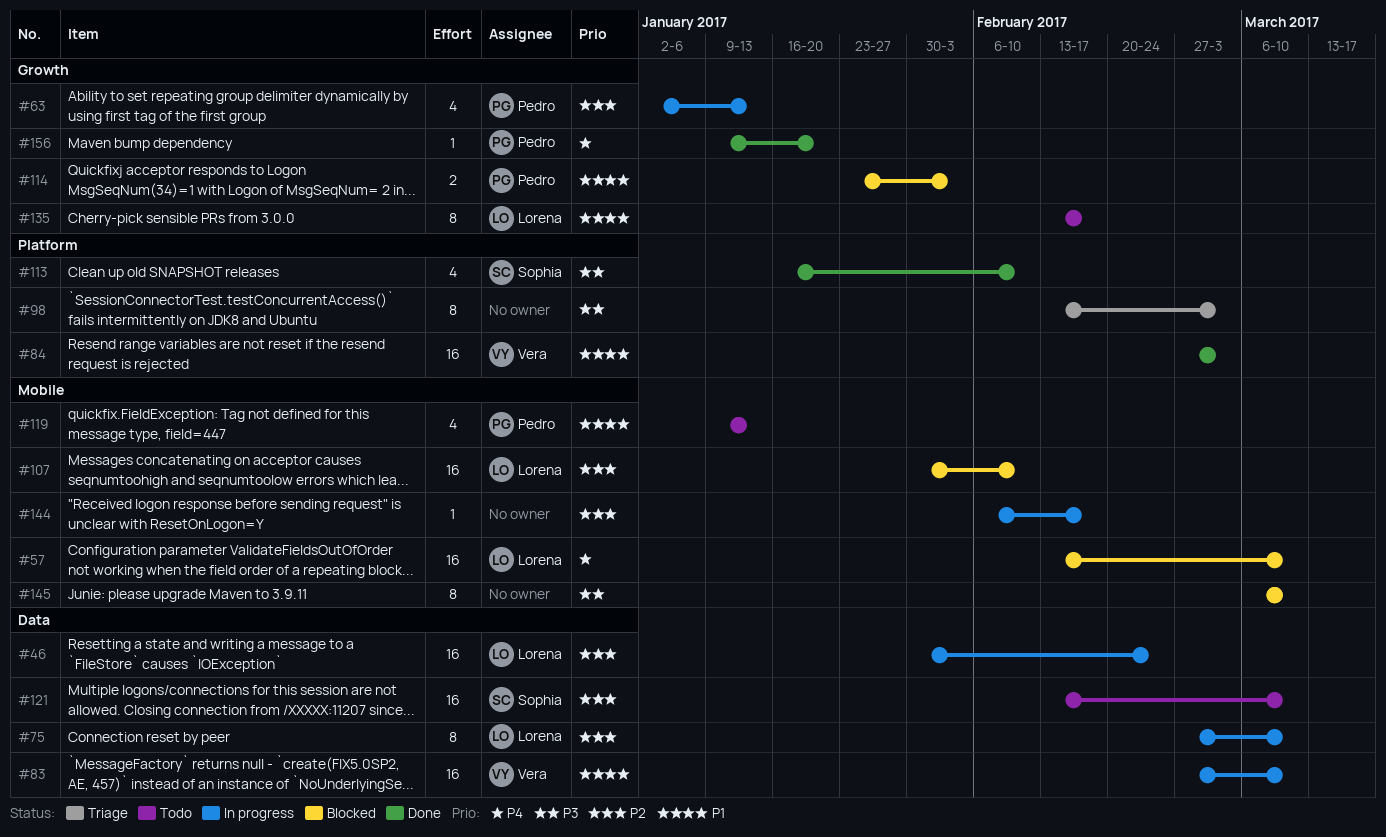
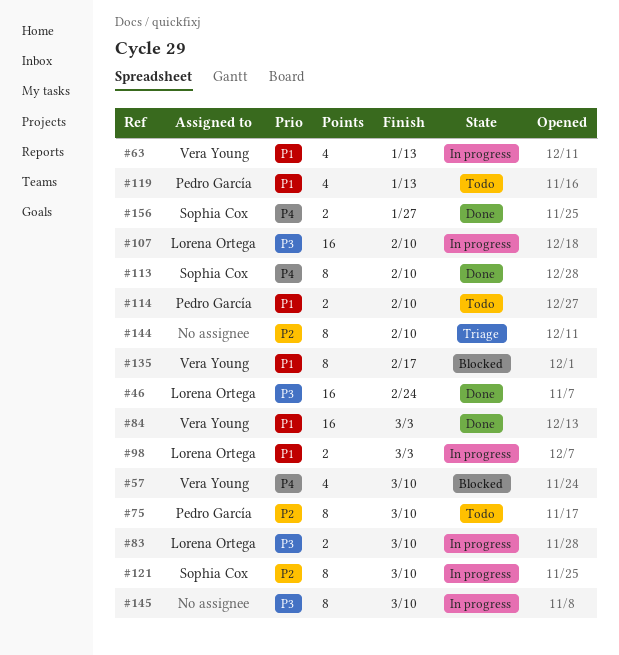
#46, status: In progress -> Done
#46, priority: P2 -> P3
#57, owner: Lorena Ortega -> Vera Young
#57, estimate: 16 -> 4
#63, owner: Pedro García -> Vera Young
#63, priority: P2 -> P1
#75, status: In progress -> Todo
#75, owner: Lorena Ortega -> Pedro García
#83, owner: Vera Young -> Lorena Ortega
#83, priority: P1 -> P3
#83, estimate: 16 -> 2
#98, status: Triage -> In progress
#98, owner: none -> Lorena Ortega
#98, priority: P3 -> P1
#98, estimate: 8 -> 2
#107, status: Blocked -> In progress
#107, priority: P2 -> P3
#113, priority: P3 -> P4
#113, estimate: 4 -> 8
#114, status: Blocked -> Todo
#114, due: Feb 3 -> Feb 10
#121, status: Todo -> In progress
#121, estimate: 16 -> 8
#135, status: Todo -> Blocked
#135, owner: Lorena Ortega -> Vera Young
#144, status: In progress -> Triage
#144, estimate: 1 -> 8
#144, due: Feb 17 -> Feb 10
#145, status: Blocked -> In progress
#156, owner: Pedro García -> Sophia Cox
#156, estimate: 1 -> 2
#156, due: Jan 20 -> Jan 27

